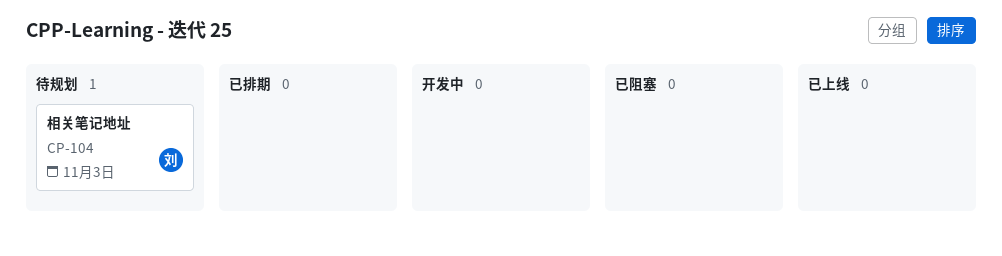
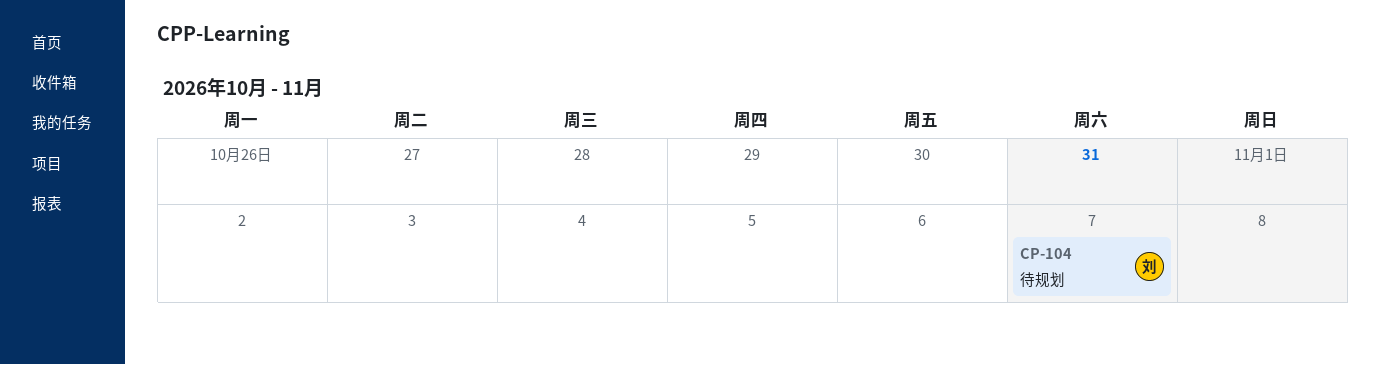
CP-104, due: Nov 3 -> Nov 7

